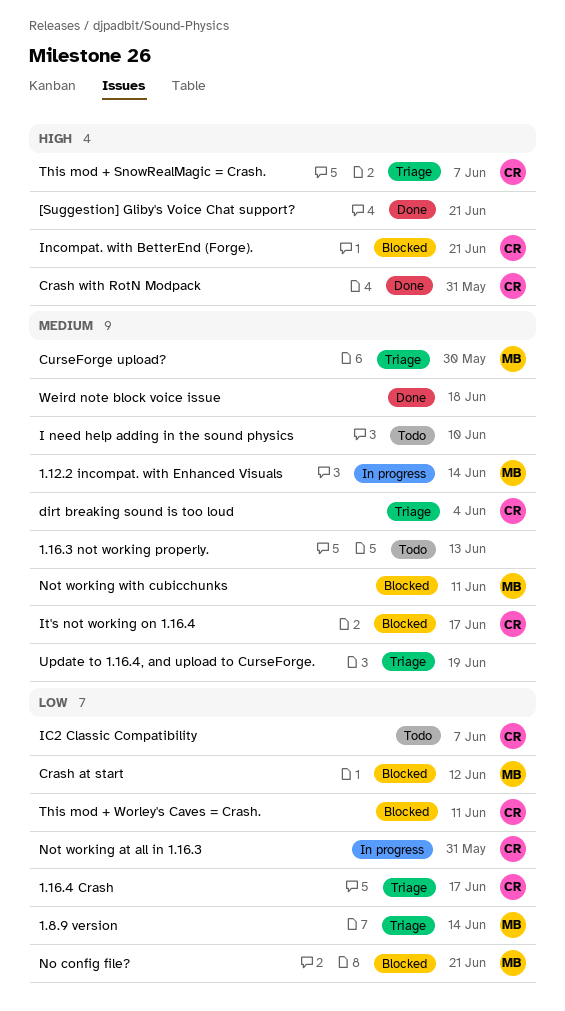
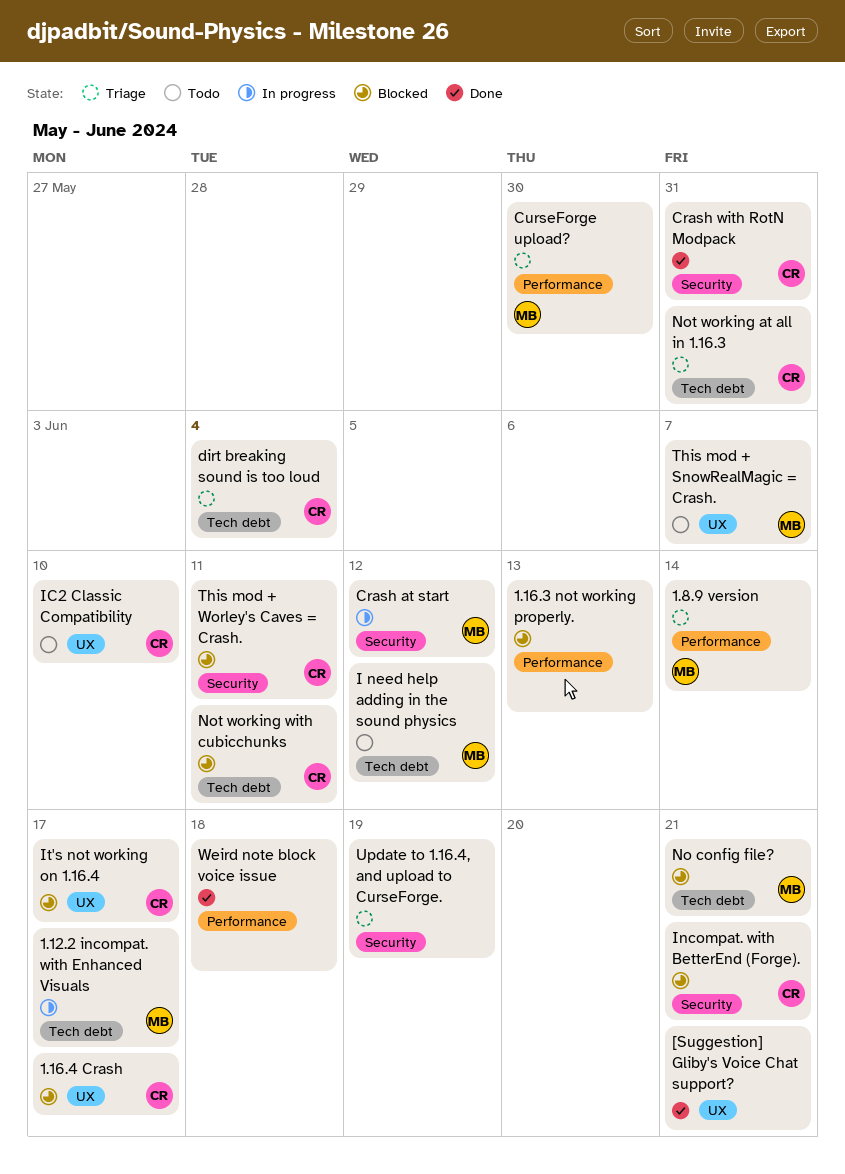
1.12.2 incompat. with Enhanced Visuals, due: Jun 14 -> Jun 17
1.16.3 not working properly., status: Todo -> Blocked
1.16.4 Crash, status: Triage -> Blocked
Crash at start, status: Blocked -> In progress
I need help adding in the sound physics, owner: none -> MB
I need help adding in the sound physics, due: Jun 10 -> Jun 12
IC2 Classic Compatibility, due: Jun 7 -> Jun 10
Not working at all in 1.16.3, status: In progress -> Triage
Not working with cubicchunks, owner: MB -> CR
This mod + SnowRealMagic = Crash., status: Triage -> Todo
This mod + SnowRealMagic = Crash., owner: CR -> MB

